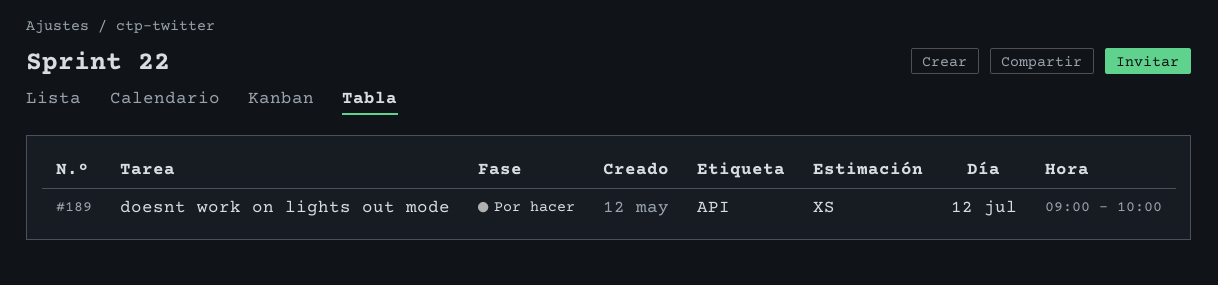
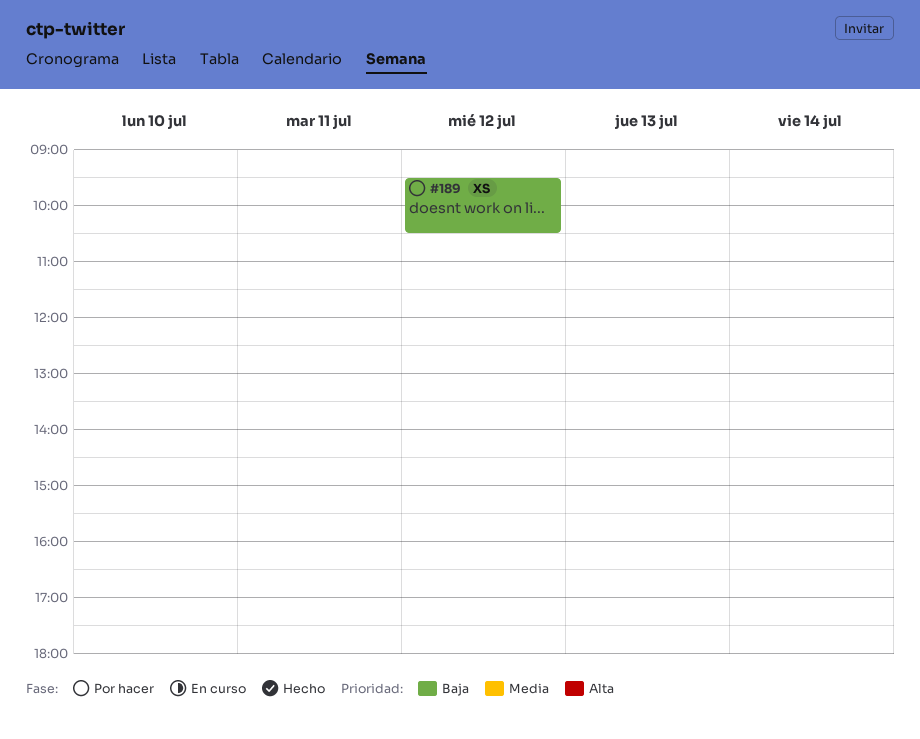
#189, begins: 09:00 -> 09:30
#189, ends: 10:00 -> 10:30

